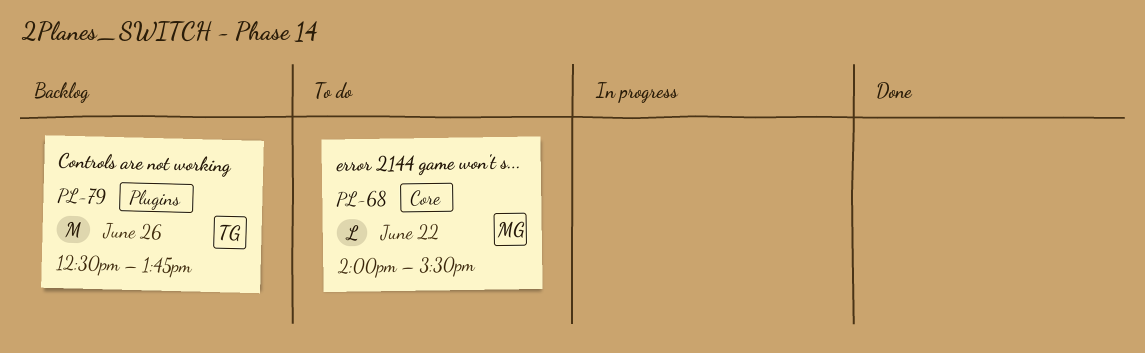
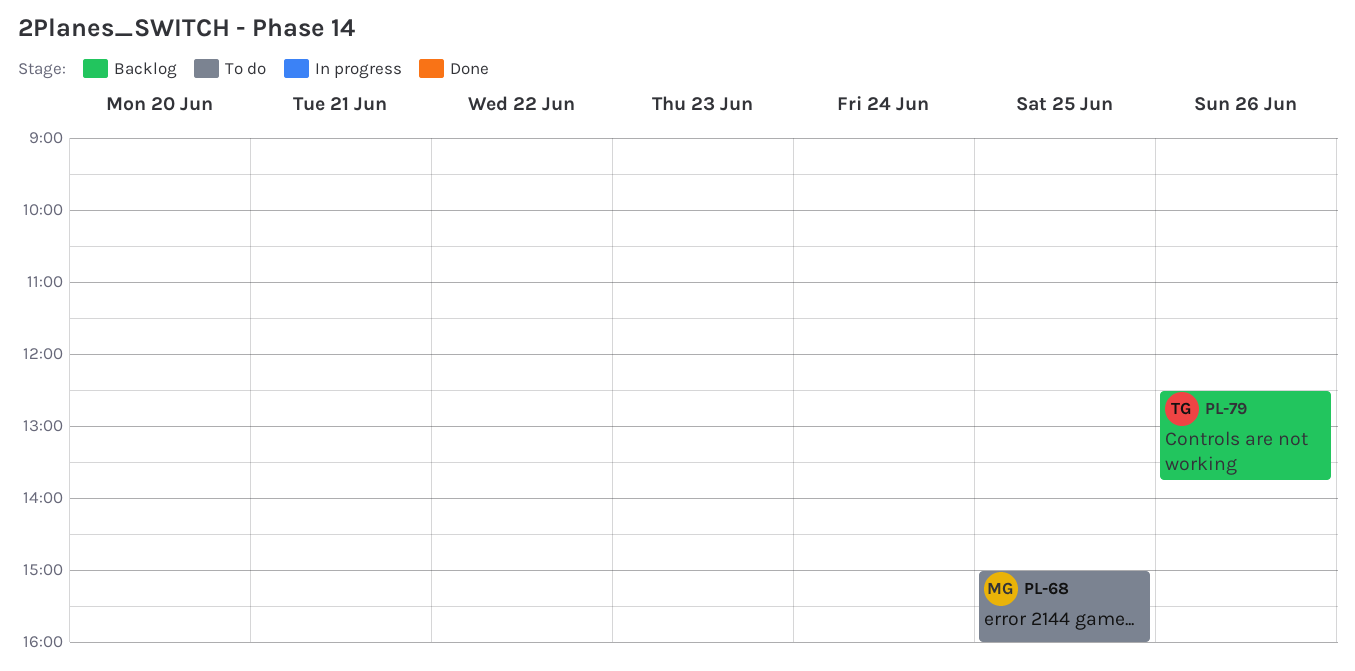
PL-68, day: Jun 22 -> Jun 25
PL-68, begins: 14:00 -> 15:00
PL-68, ends: 15:30 -> 16:00

